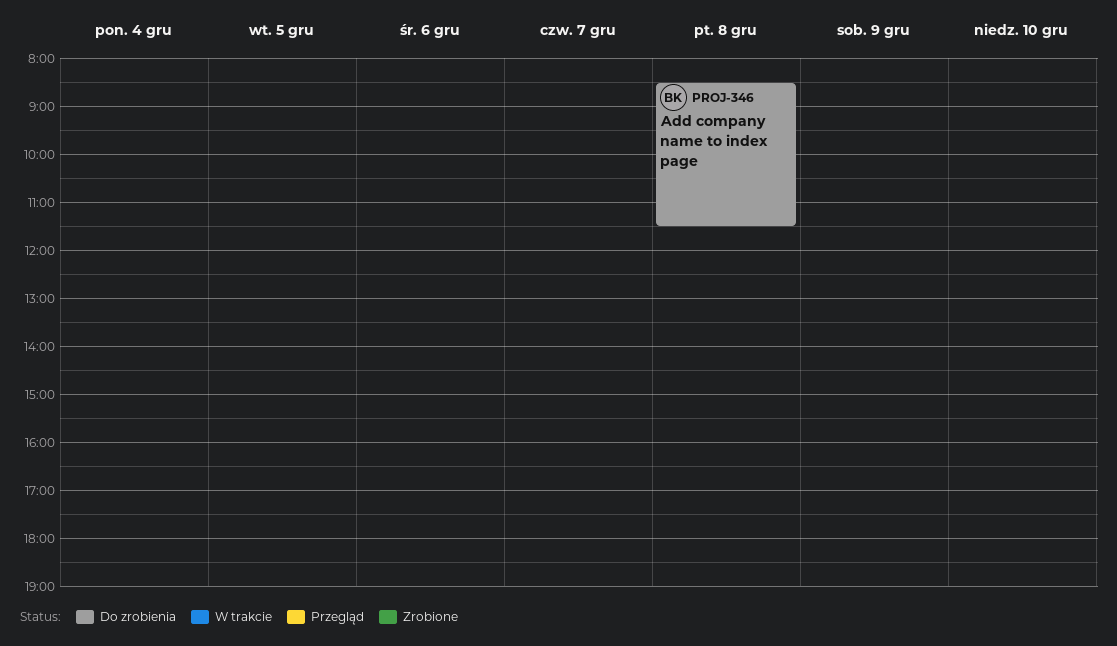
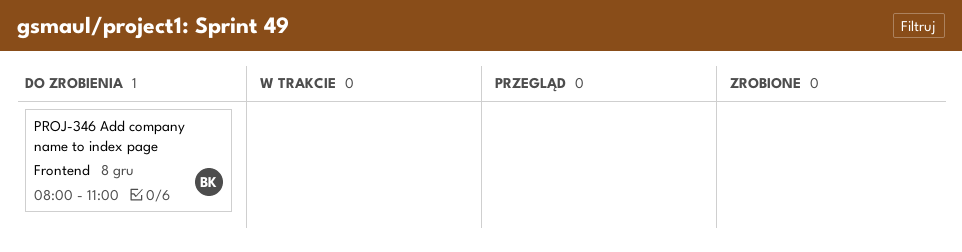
PROJ-346, begins: 08:30 -> 08:00
PROJ-346, ends: 11:30 -> 11:00

